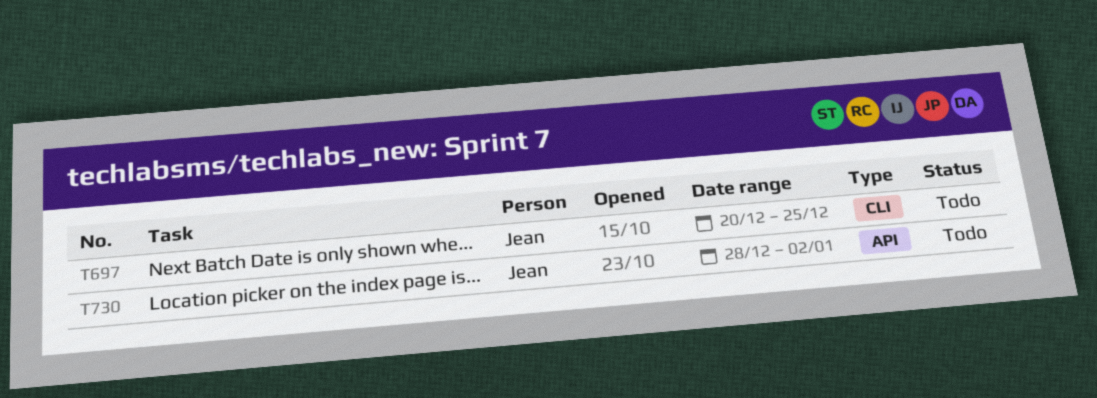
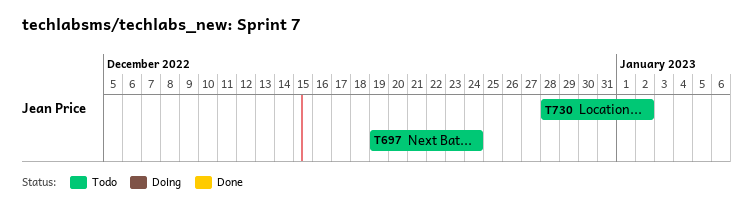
T697, start: Dec 20 -> Dec 19
T697, due: Dec 25 -> Dec 24

